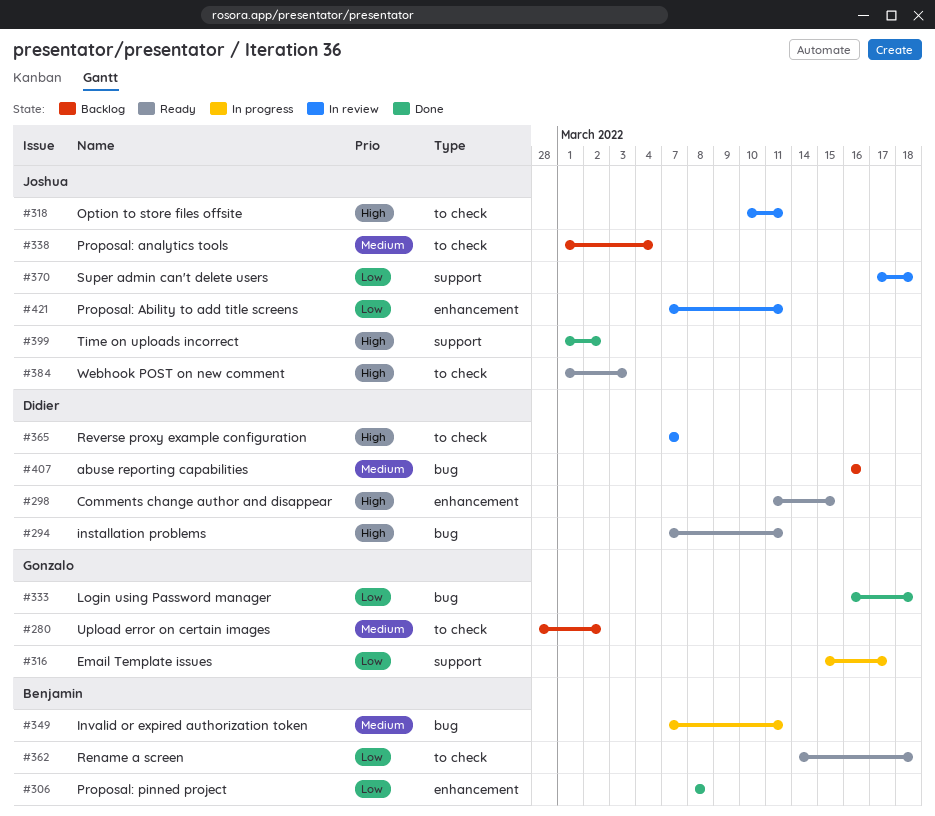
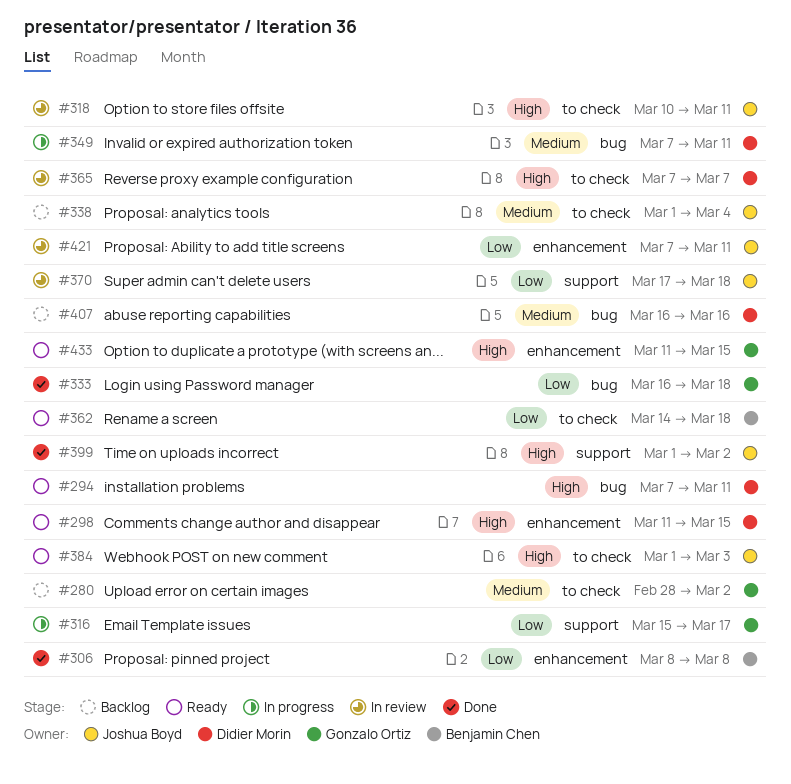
#349, owner: Benjamin Chen -> Didier Morin
#433: none -> present

